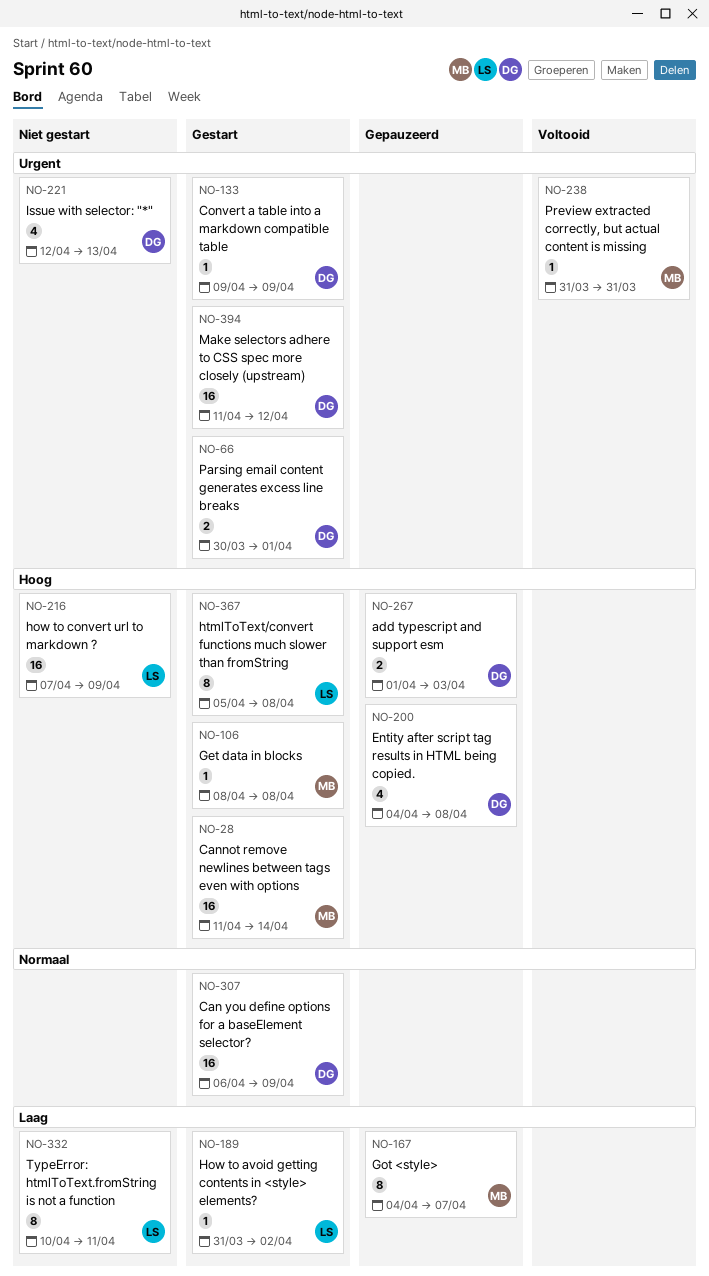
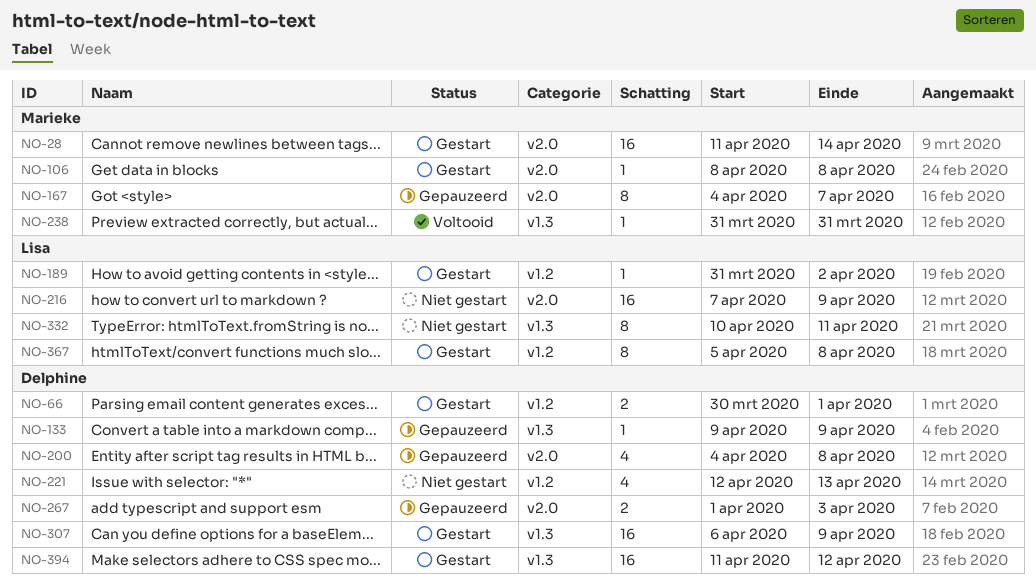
NO-133, status: Gestart -> Gepauzeerd

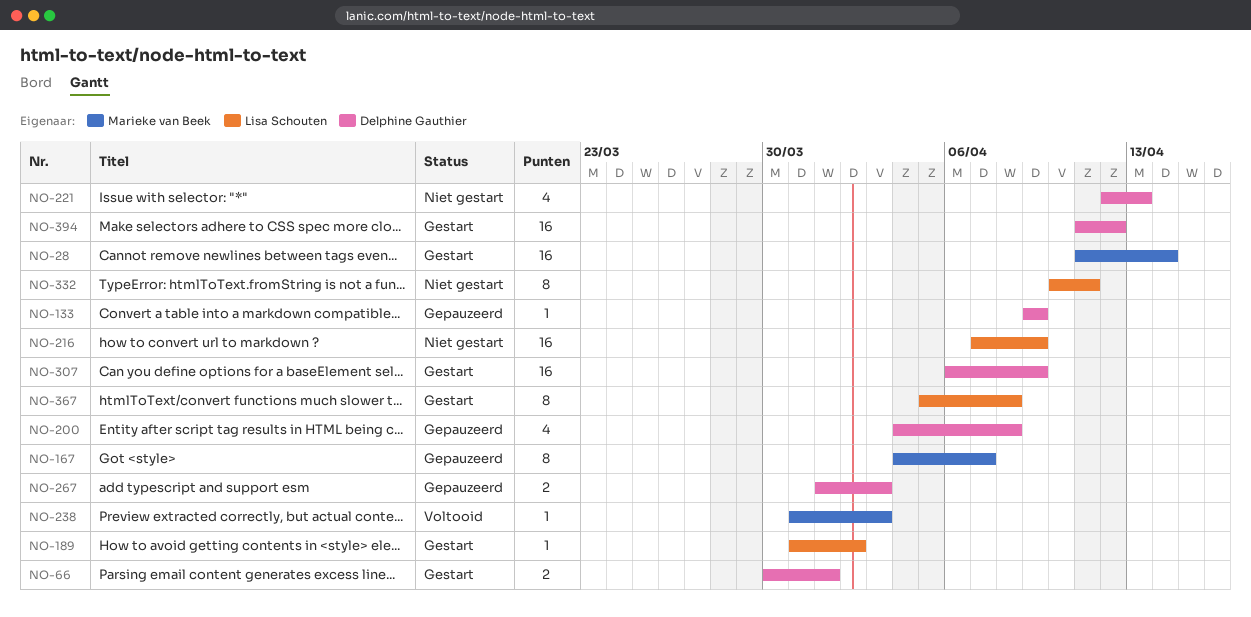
NO-106: present -> none
NO-238, due: Mar 31 -> Apr 3

